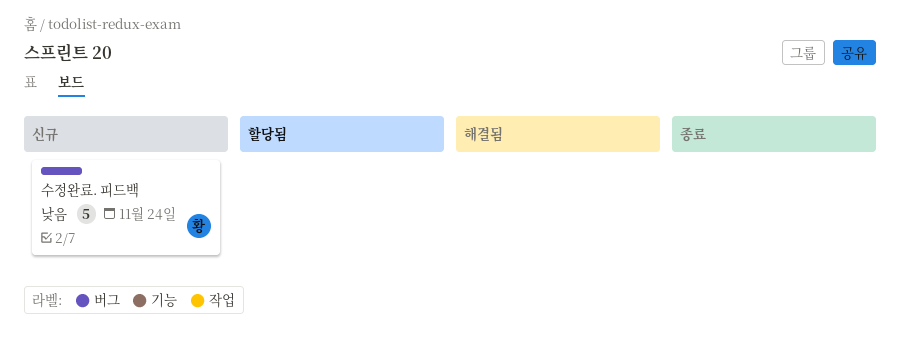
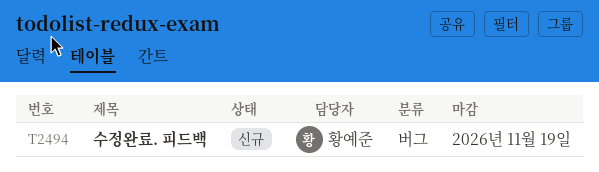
수정완료. 피드백, due: Nov 24 -> Nov 19

